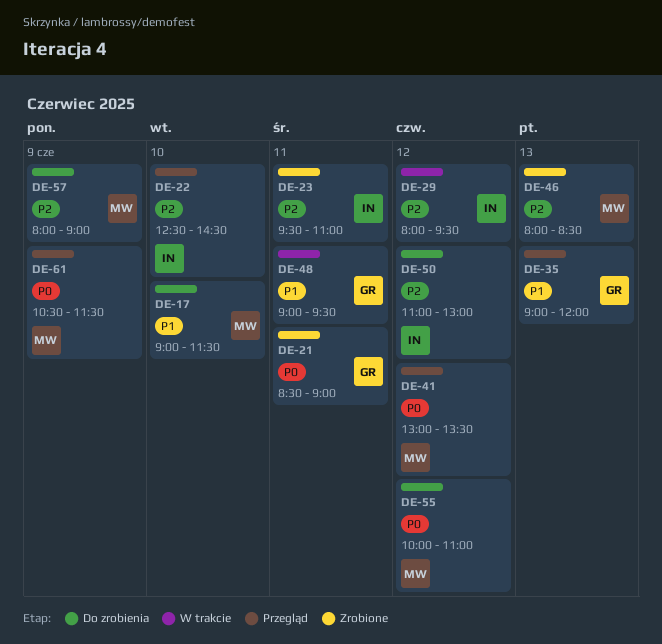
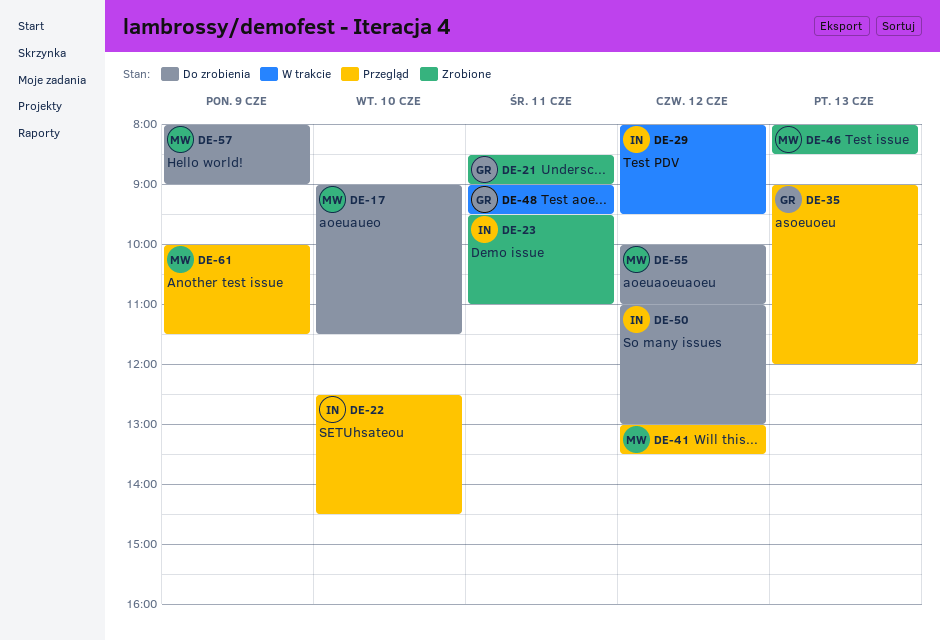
DE-61, begins: 10:30 -> 10:00

